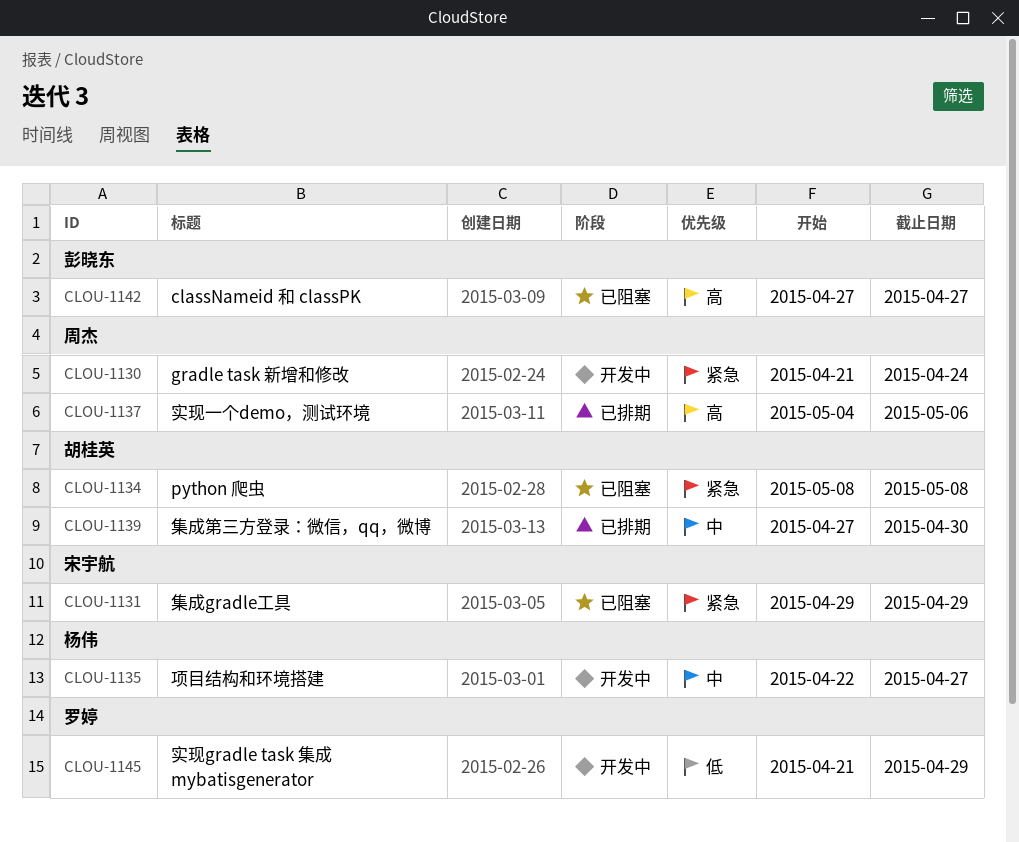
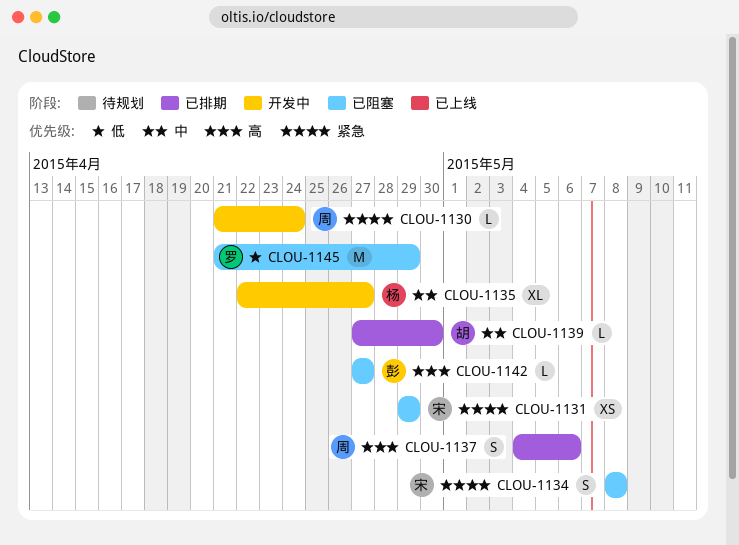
CLOU-1134, owner: 胡桂英 -> 宋宇航
CLOU-1145, status: 开发中 -> 已阻塞

